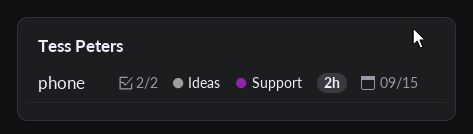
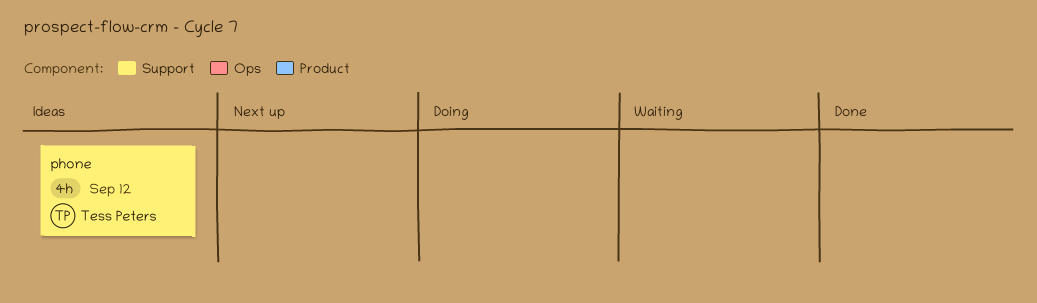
phone, estimate: 2h -> 4h
phone, due: Sep 15 -> Sep 12

